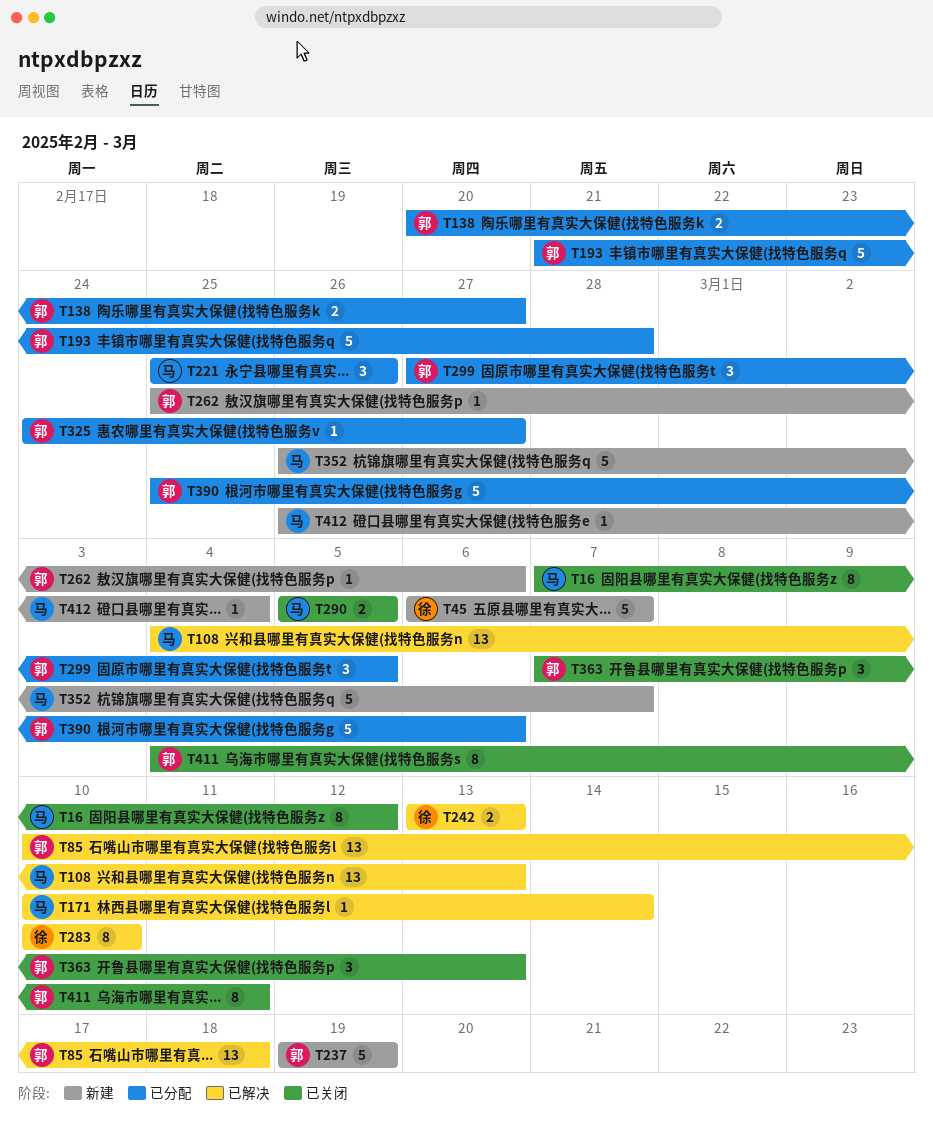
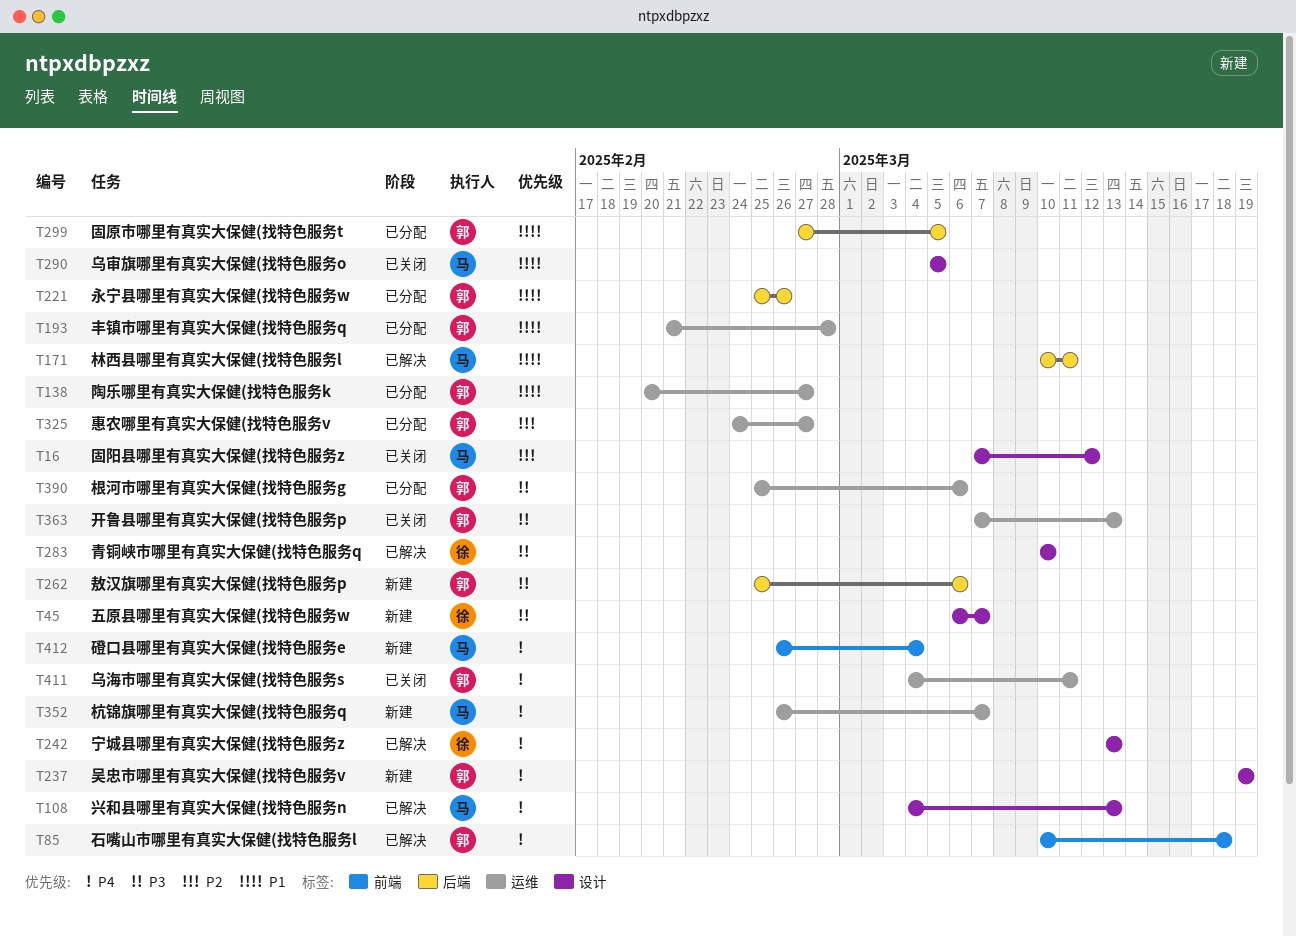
T171, due: Mar 14 -> Mar 11
T221, owner: 马 -> 郭

